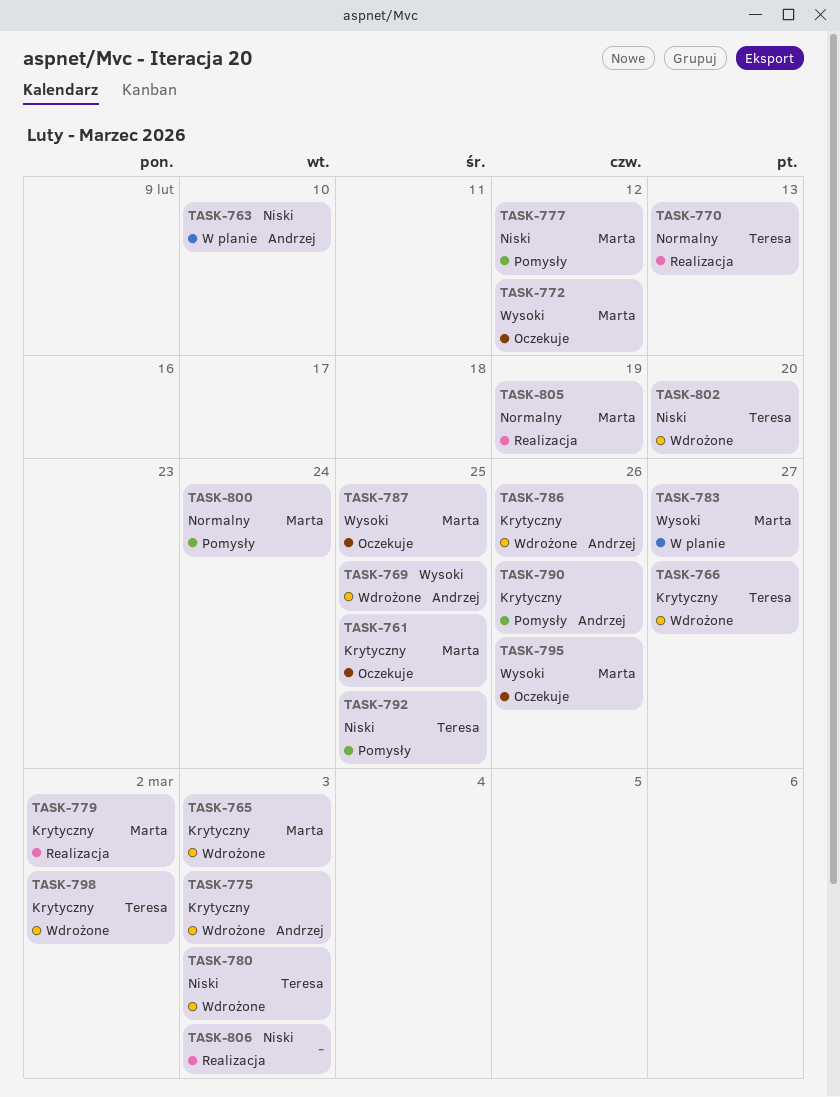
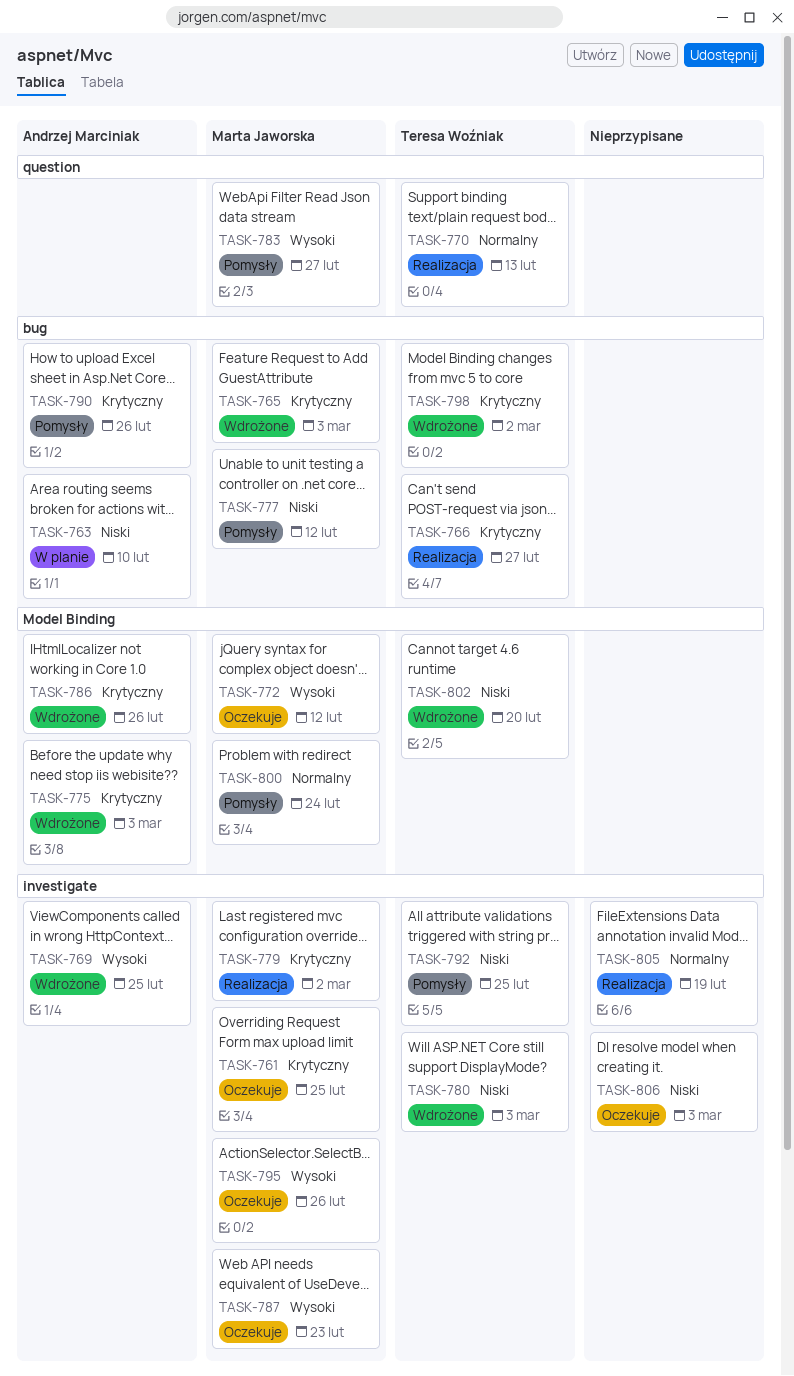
TASK-766, status: Wdrożone -> Realizacja
TASK-783, status: W planie -> Pomysły
TASK-787, due: Feb 25 -> Feb 23
TASK-805, owner: Marta Jaworska -> none
TASK-806, status: Realizacja -> Oczekuje

